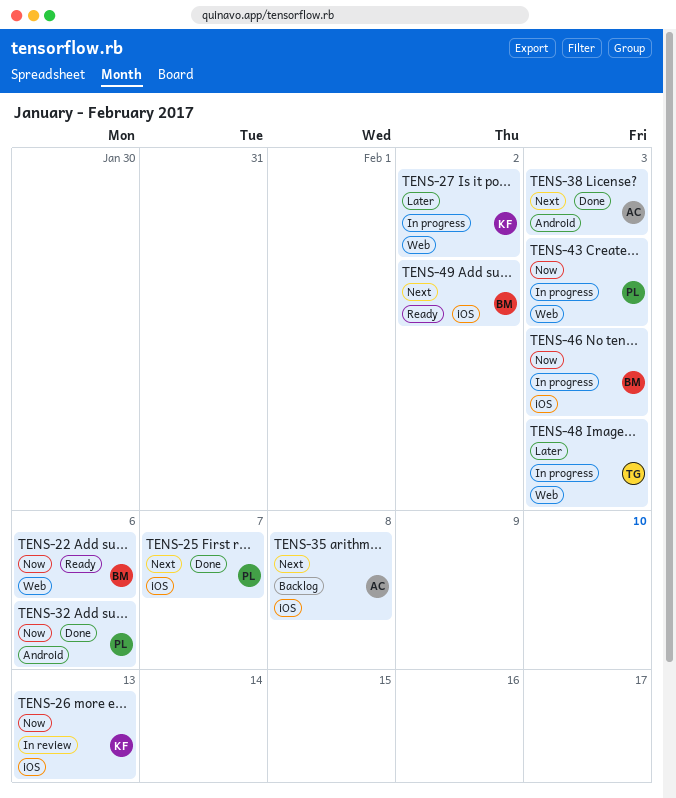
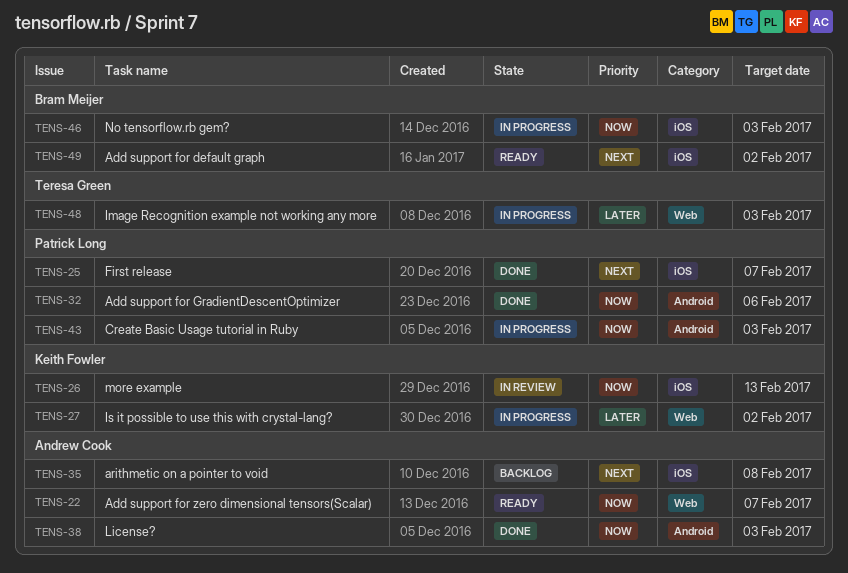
TENS-22, owner: Bram Meijer -> Andrew Cook
TENS-22, due: Feb 6 -> Feb 7
TENS-38, priority: Next -> Now
TENS-43, label: Web -> Android

